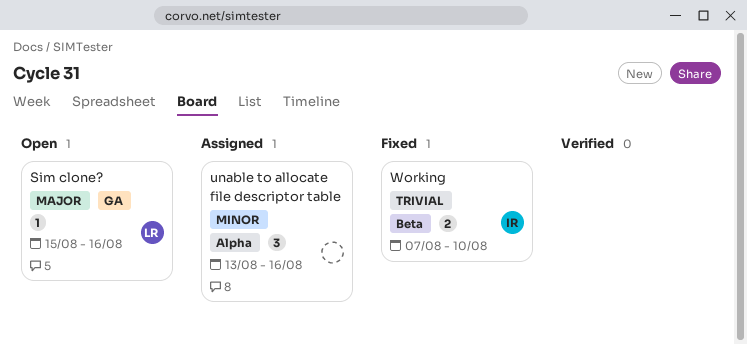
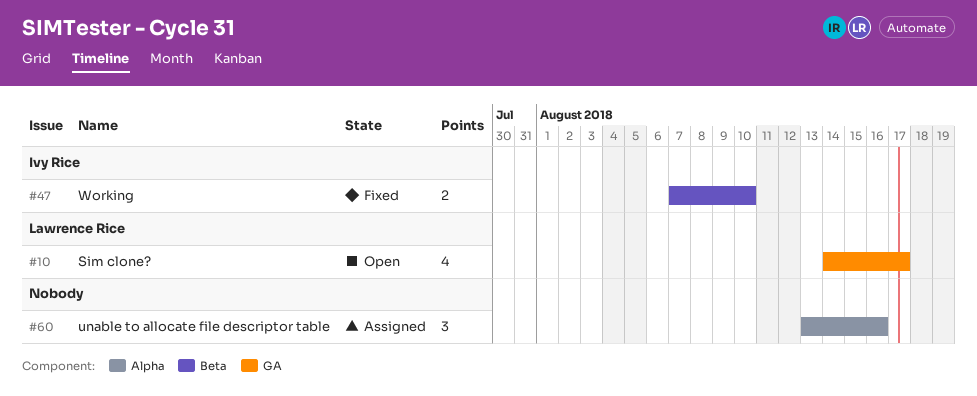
Sim clone?, estimate: 1 -> 4
Sim clone?, start: Aug 15 -> Aug 14
Sim clone?, due: Aug 16 -> Aug 17

